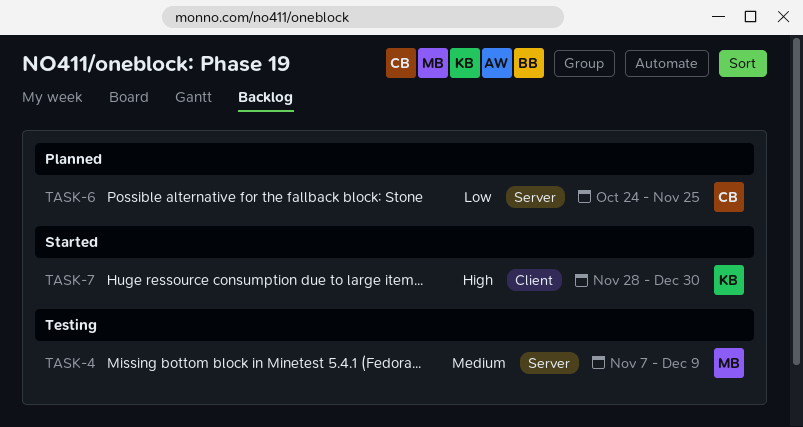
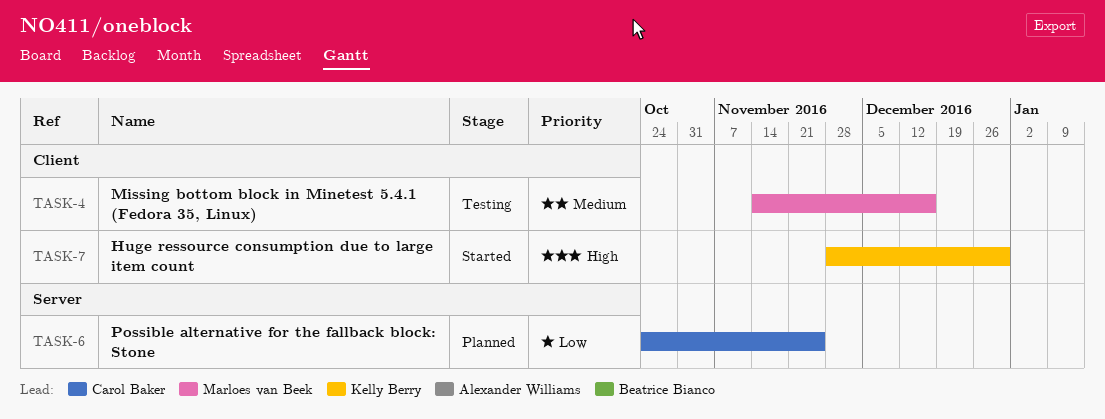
TASK-4, label: Server -> Client
TASK-4, start: Nov 7 -> Nov 14
TASK-4, due: Dec 9 -> Dec 16

